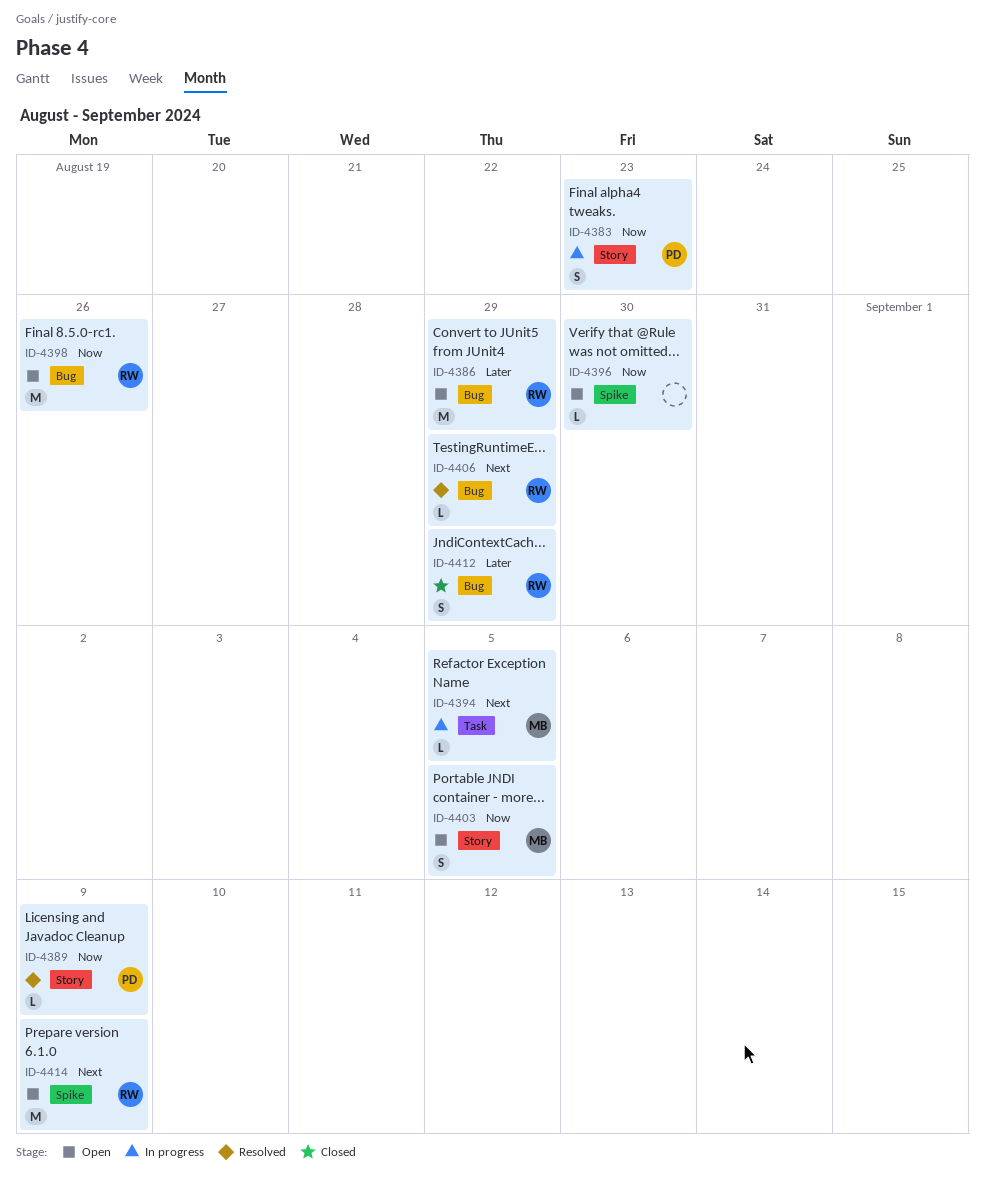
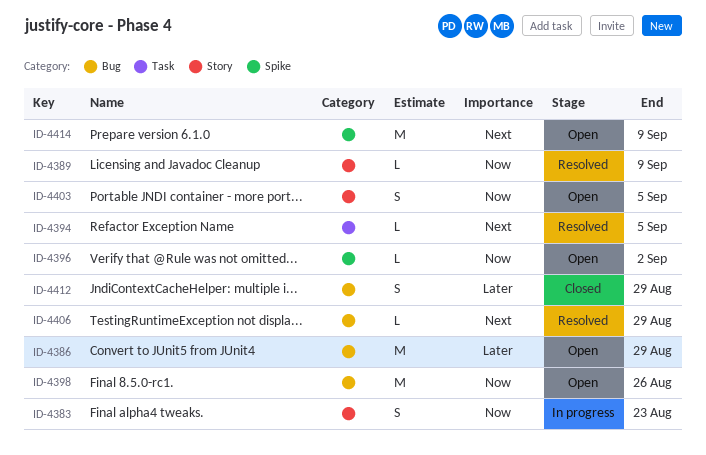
ID-4394, status: In progress -> Resolved
ID-4396, due: Aug 30 -> Sep 2

